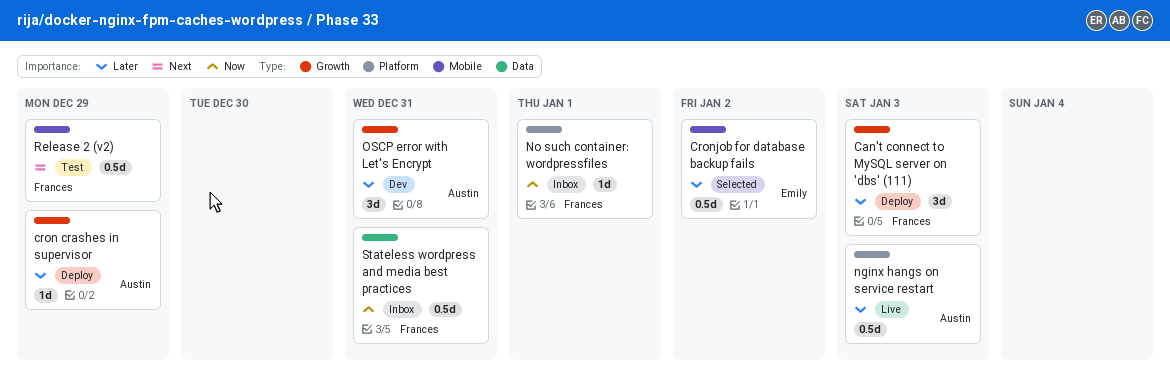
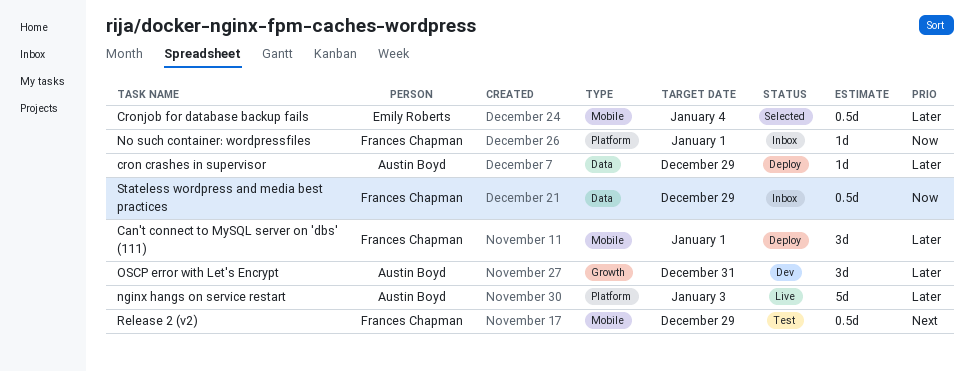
Can't connect to MySQL server on 'dbs' (111), label: Growth -> Mobile
Can't connect to MySQL server on 'dbs' (111), due: Jan 3 -> Jan 1
cron crashes in supervisor, label: Growth -> Data
Cronjob for database backup fails, due: Jan 2 -> Jan 4
nginx hangs on service restart, estimate: 0.5d -> 5d
Stateless wordpress and media best practices, due: Dec 31 -> Dec 29

